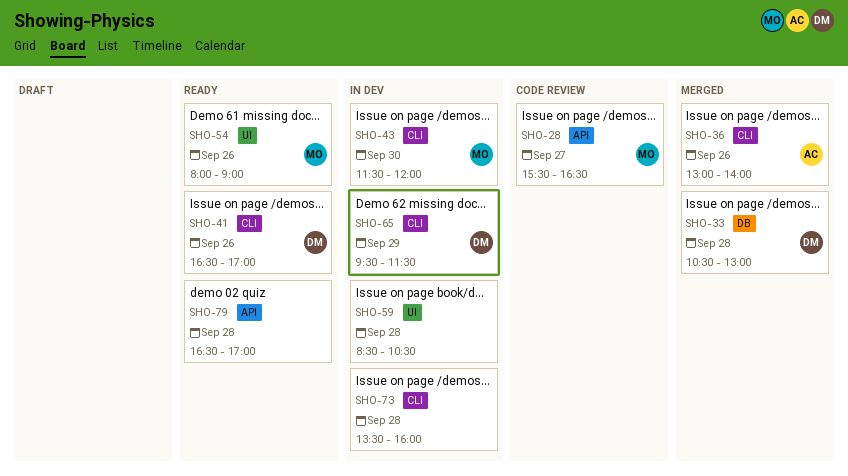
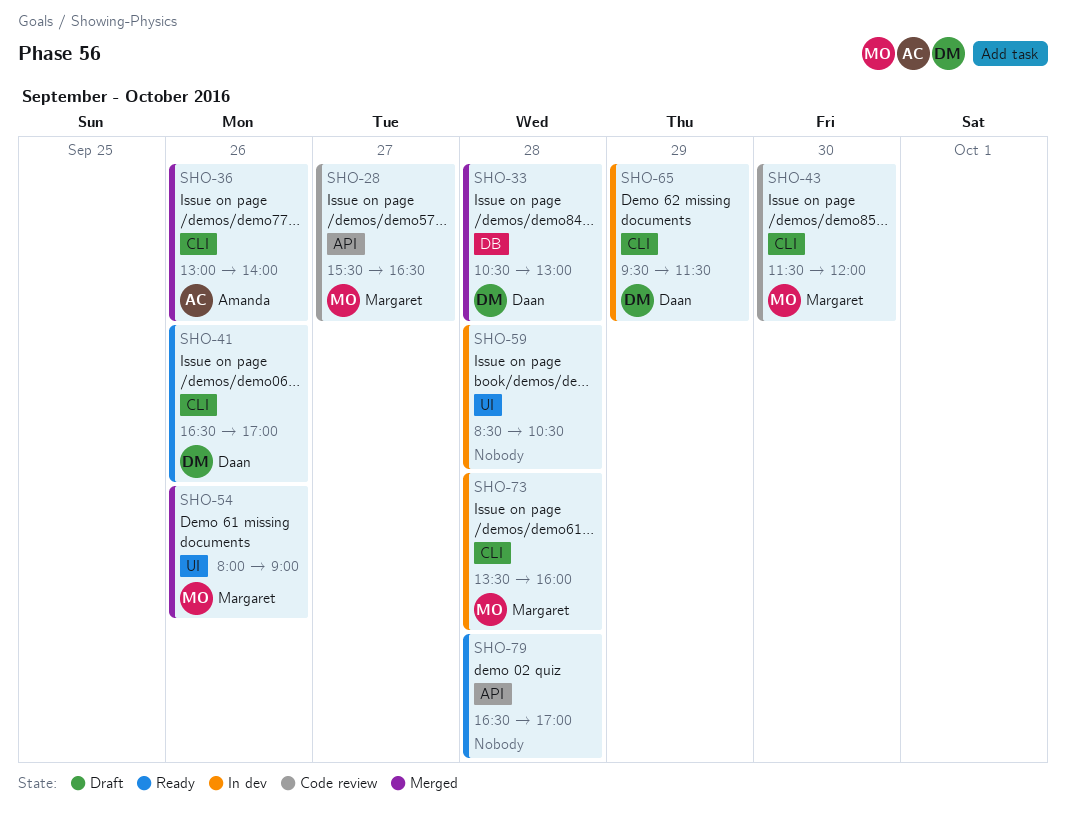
SHO-43, status: In dev -> Code review
SHO-54, status: Ready -> Merged
SHO-73, owner: none -> Margaret

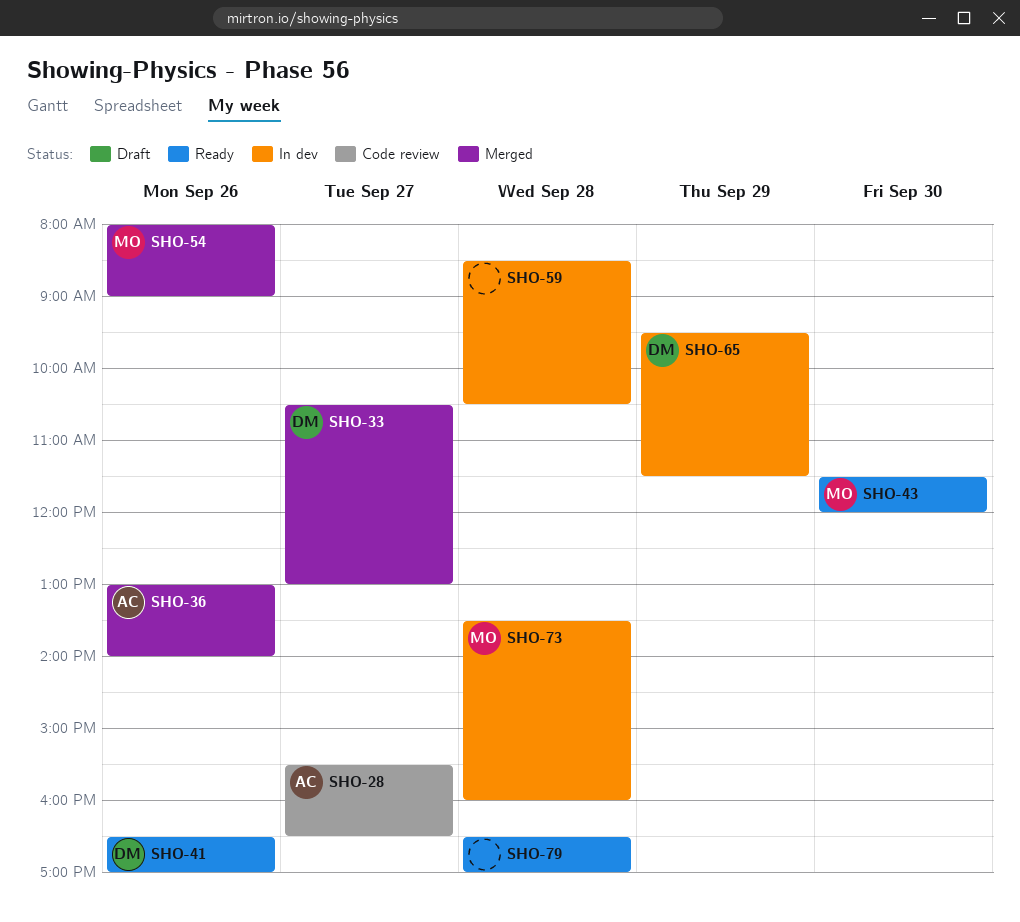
SHO-28, owner: Margaret -> Amanda
SHO-33, day: Sep 28 -> Sep 27
SHO-43, status: Code review -> Ready

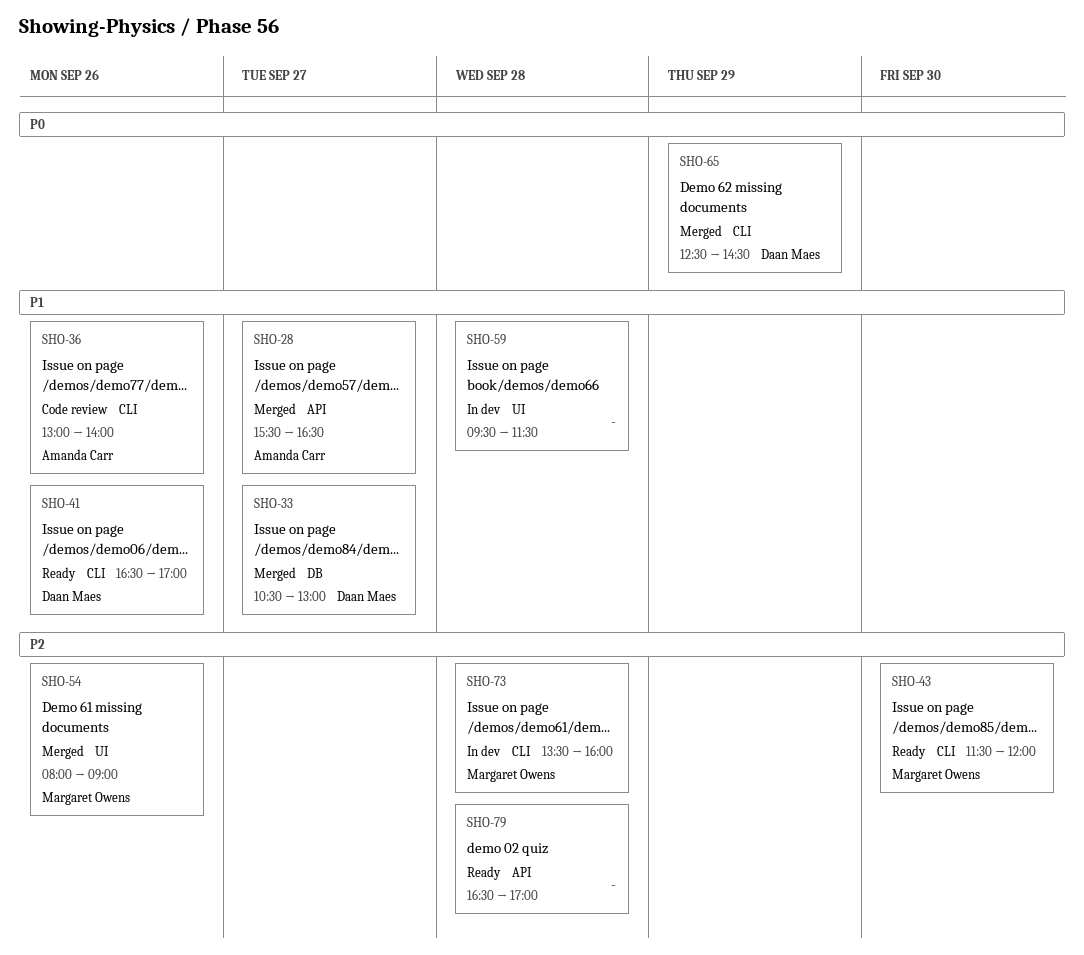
SHO-28, status: Code review -> Merged
SHO-36, status: Merged -> Code review
SHO-59, begins: 08:30 -> 09:30
SHO-59, ends: 10:30 -> 11:30
SHO-65, status: In dev -> Merged
SHO-65, begins: 09:30 -> 12:30
SHO-65, ends: 11:30 -> 14:30

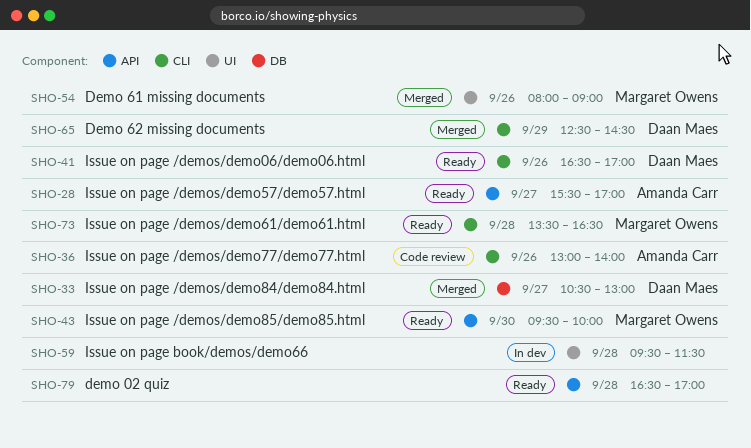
SHO-28, status: Merged -> Ready
SHO-28, ends: 16:30 -> 17:00
SHO-43, label: CLI -> API
SHO-43, begins: 11:30 -> 09:30
SHO-43, ends: 12:00 -> 10:00
SHO-73, status: In dev -> Ready
SHO-73, ends: 16:00 -> 16:30

